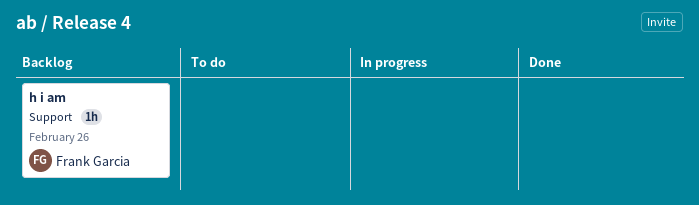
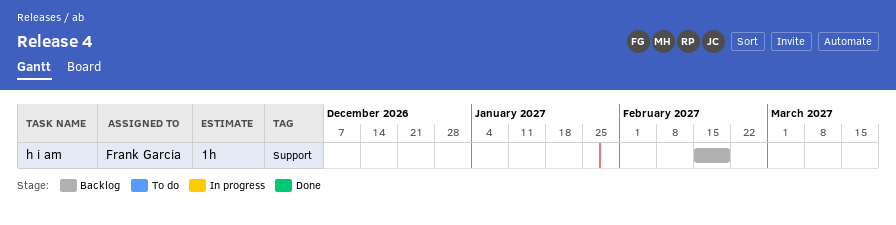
h i am, due: Feb 26 -> Feb 19

